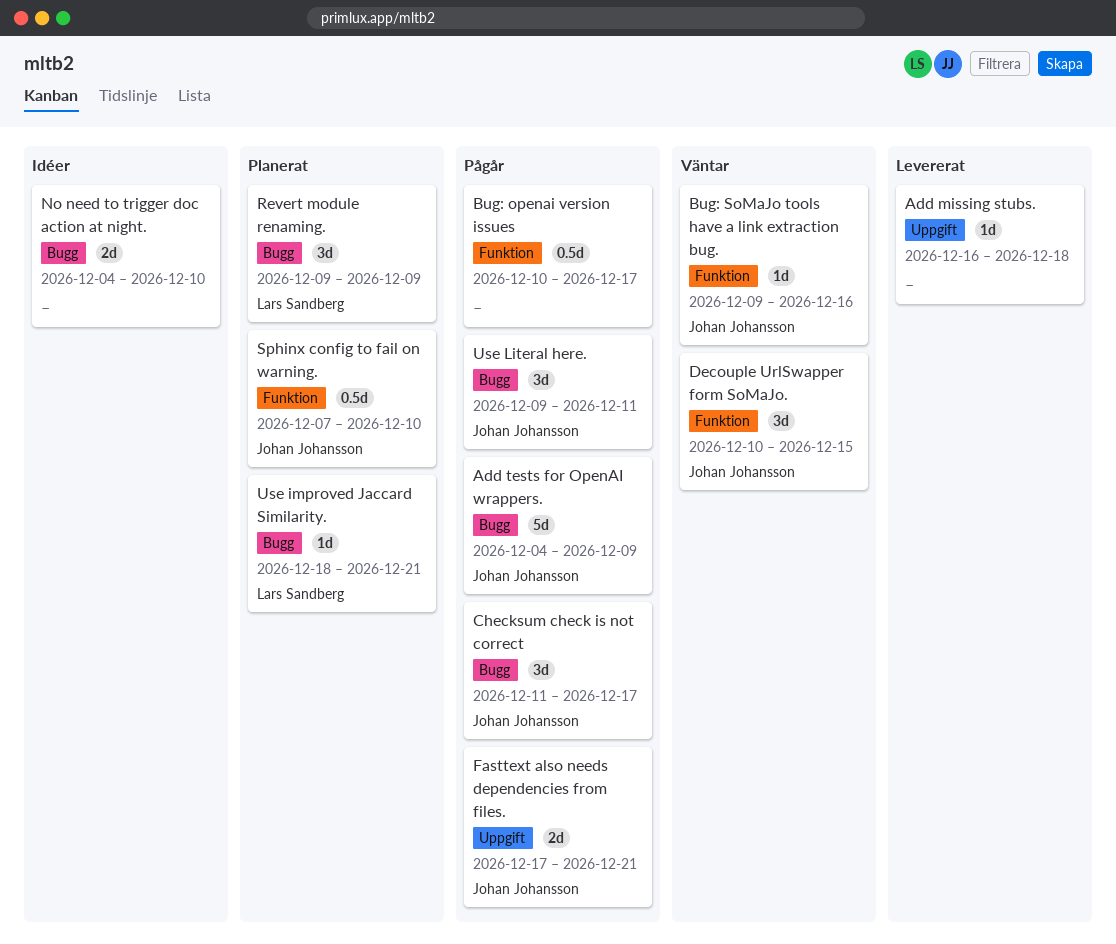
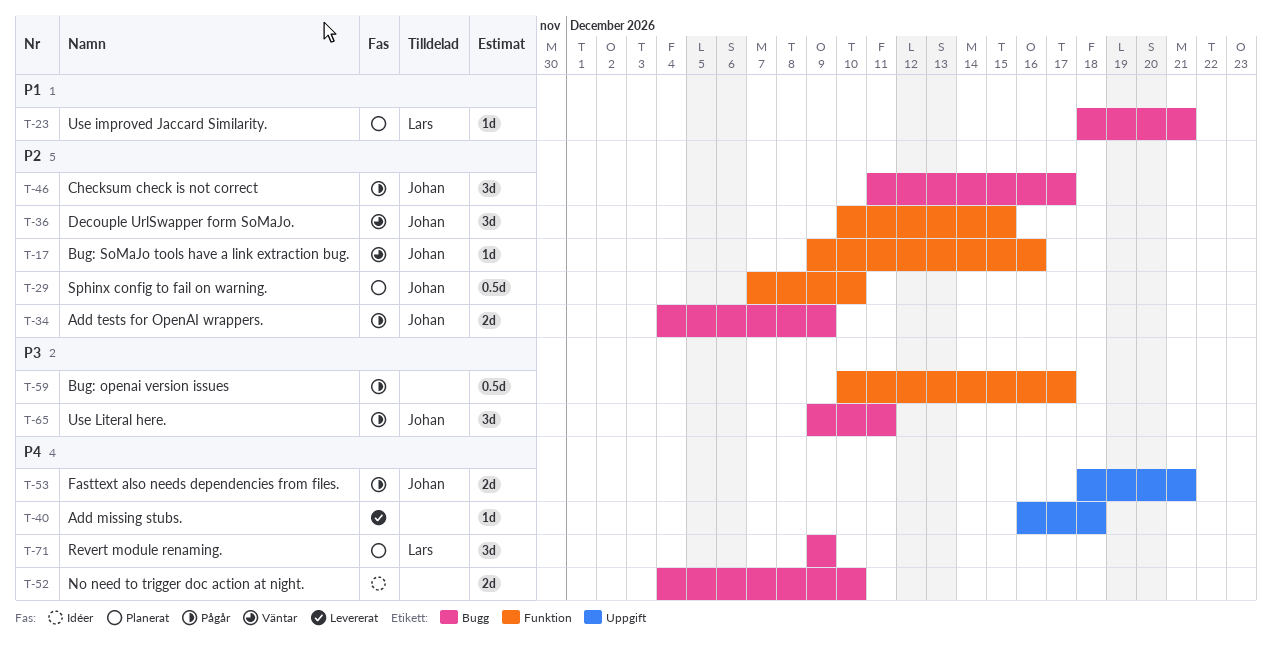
Add tests for OpenAI wrappers., estimate: 5d -> 2d
Fasttext also needs dependencies from files., start: Dec 17 -> Dec 18

